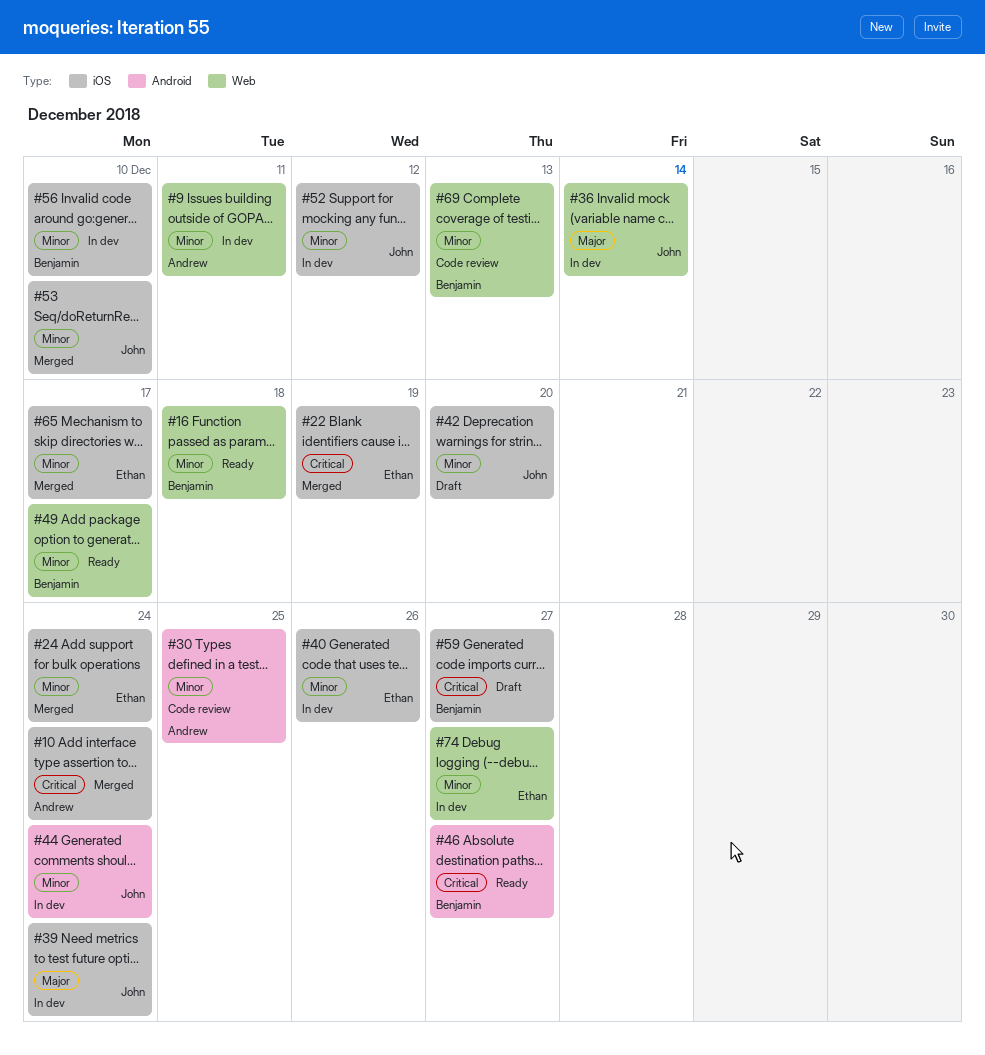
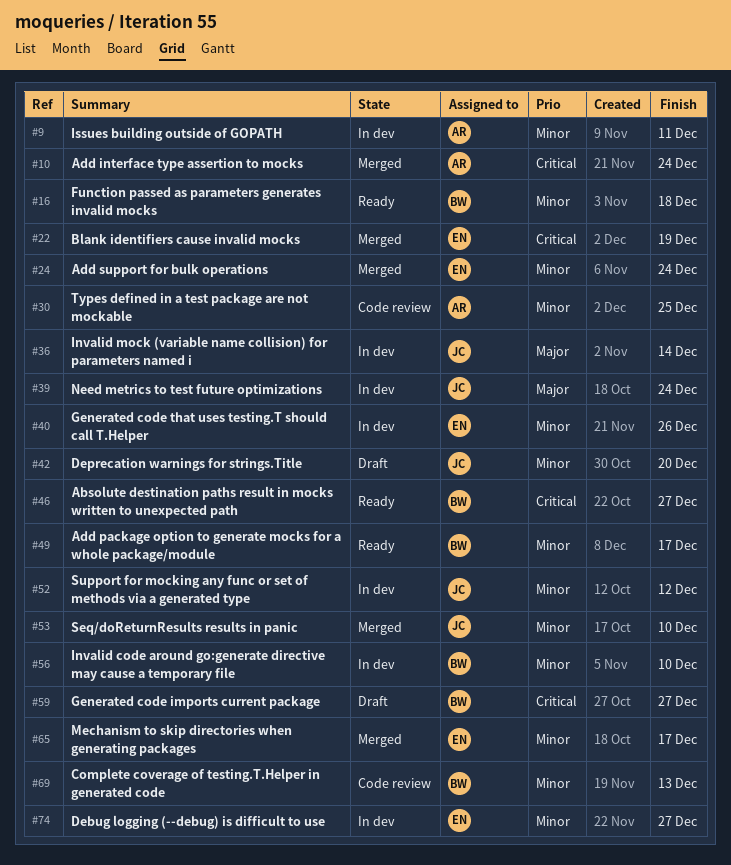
#44: present -> none

